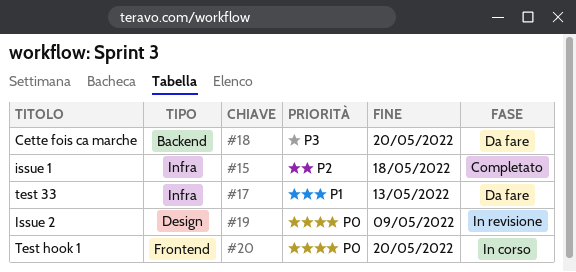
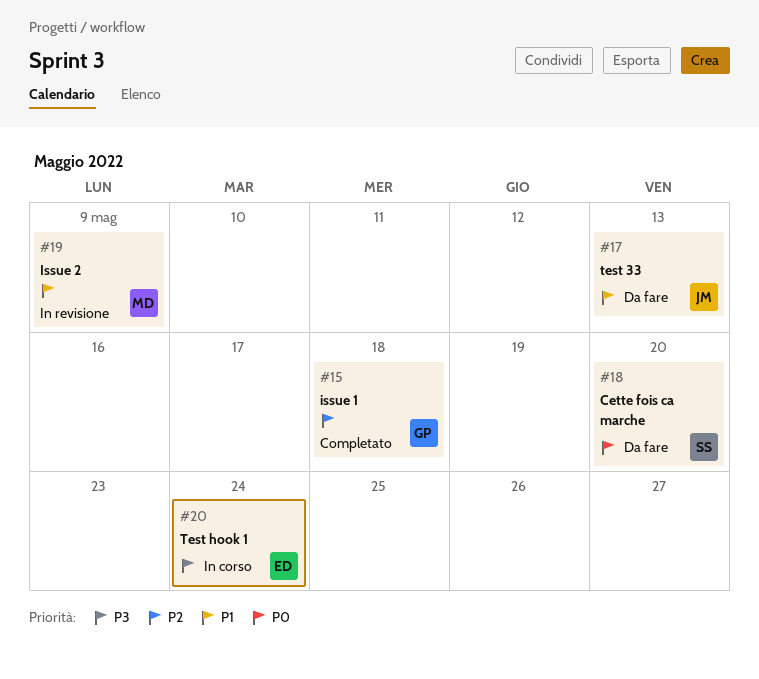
#18, priority: P3 -> P0
#19, priority: P0 -> P1
#20, priority: P0 -> P3
#20, due: May 20 -> May 24

